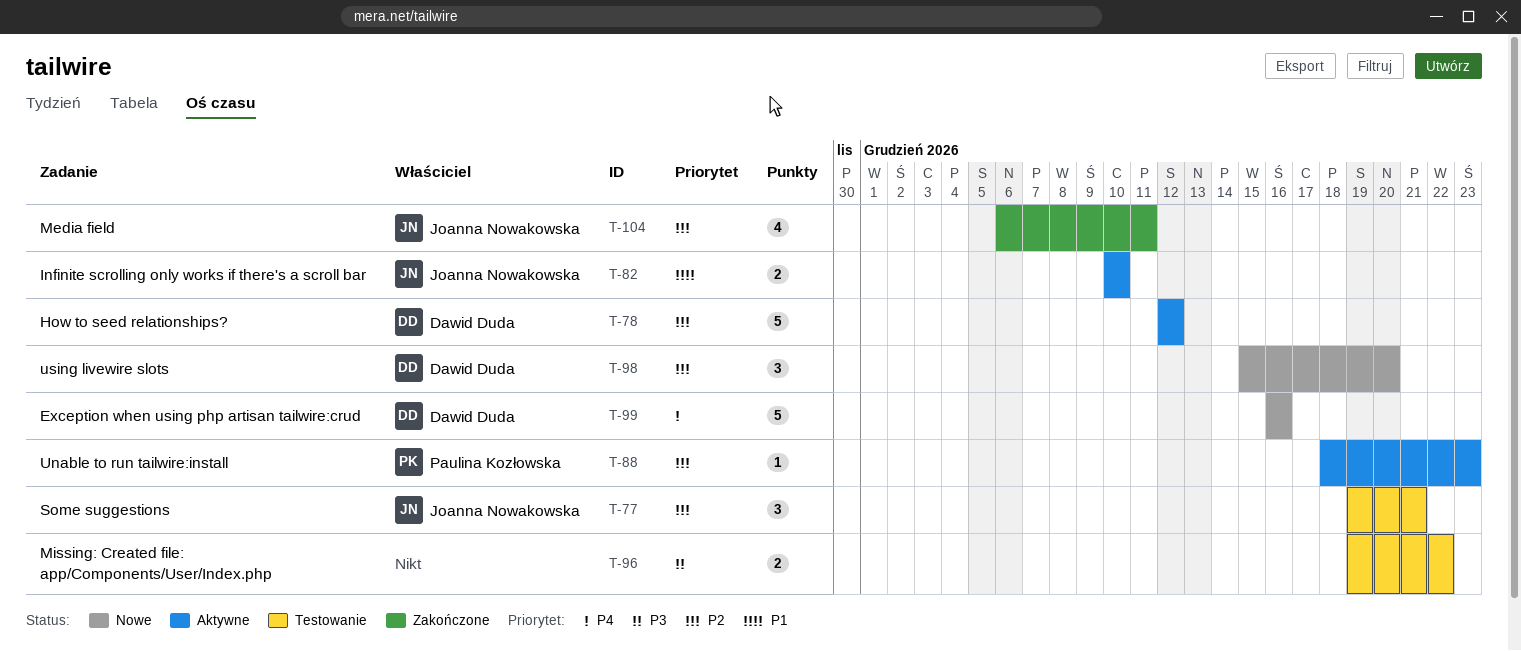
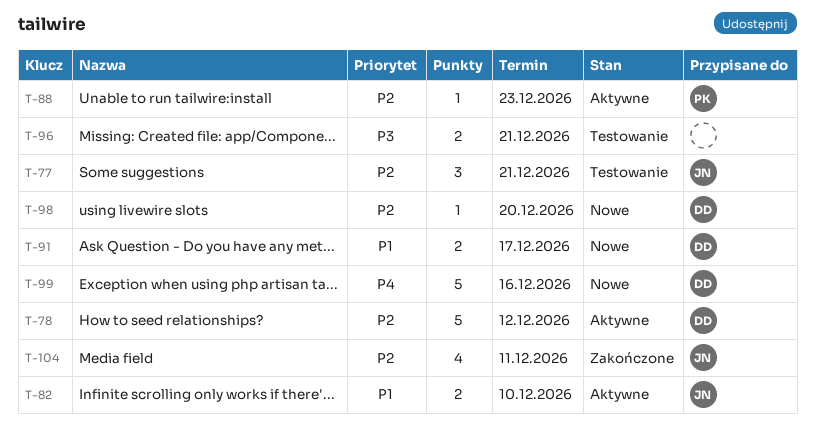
T-91: none -> present
T-96, due: Dec 22 -> Dec 21
T-98, estimate: 3 -> 1

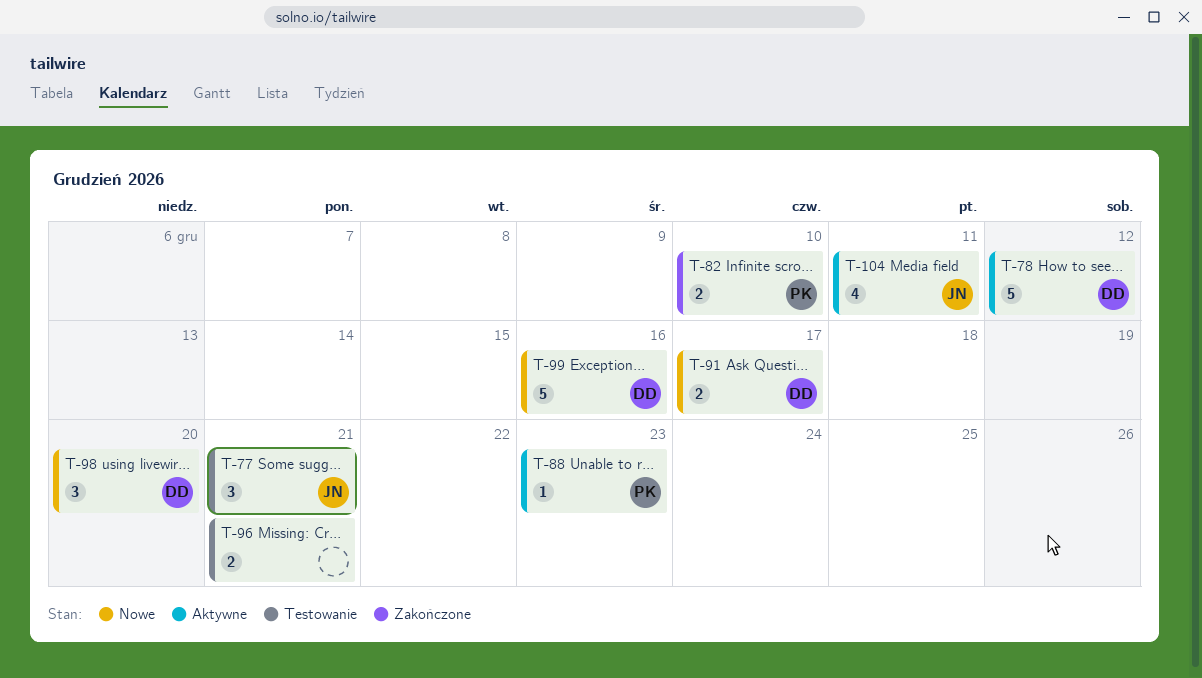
T-82, status: Aktywne -> Zakończone
T-82, owner: JN -> PK
T-98, estimate: 1 -> 3
T-104, status: Zakończone -> Aktywne

